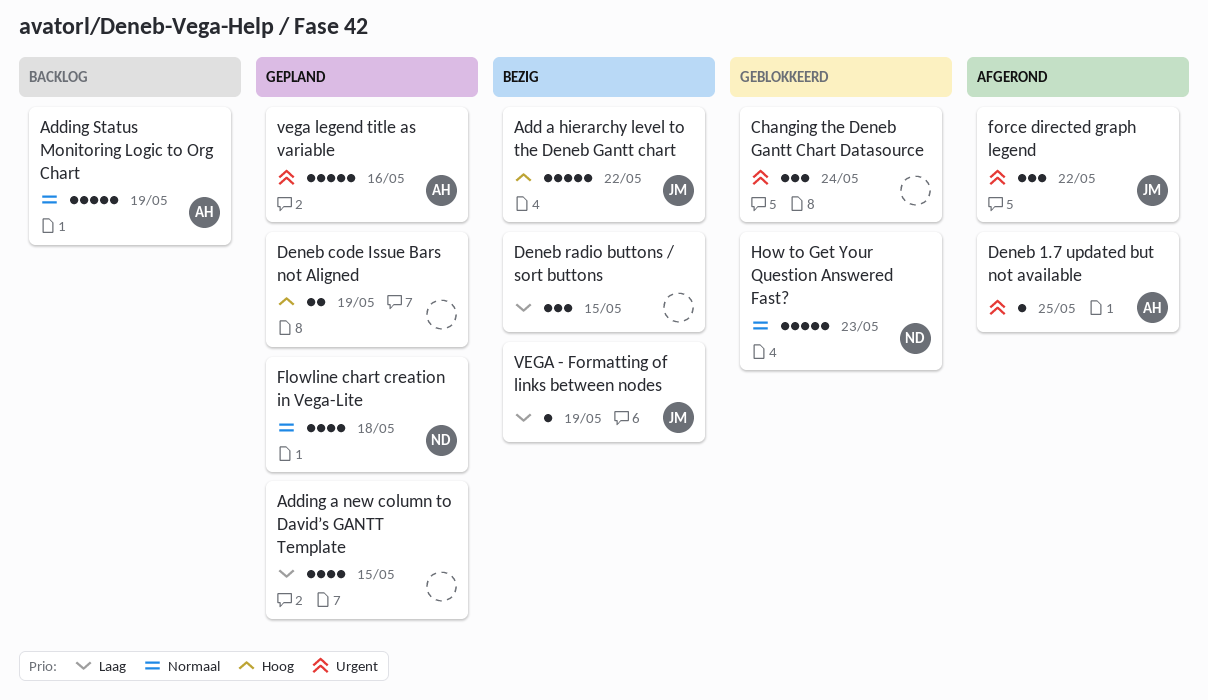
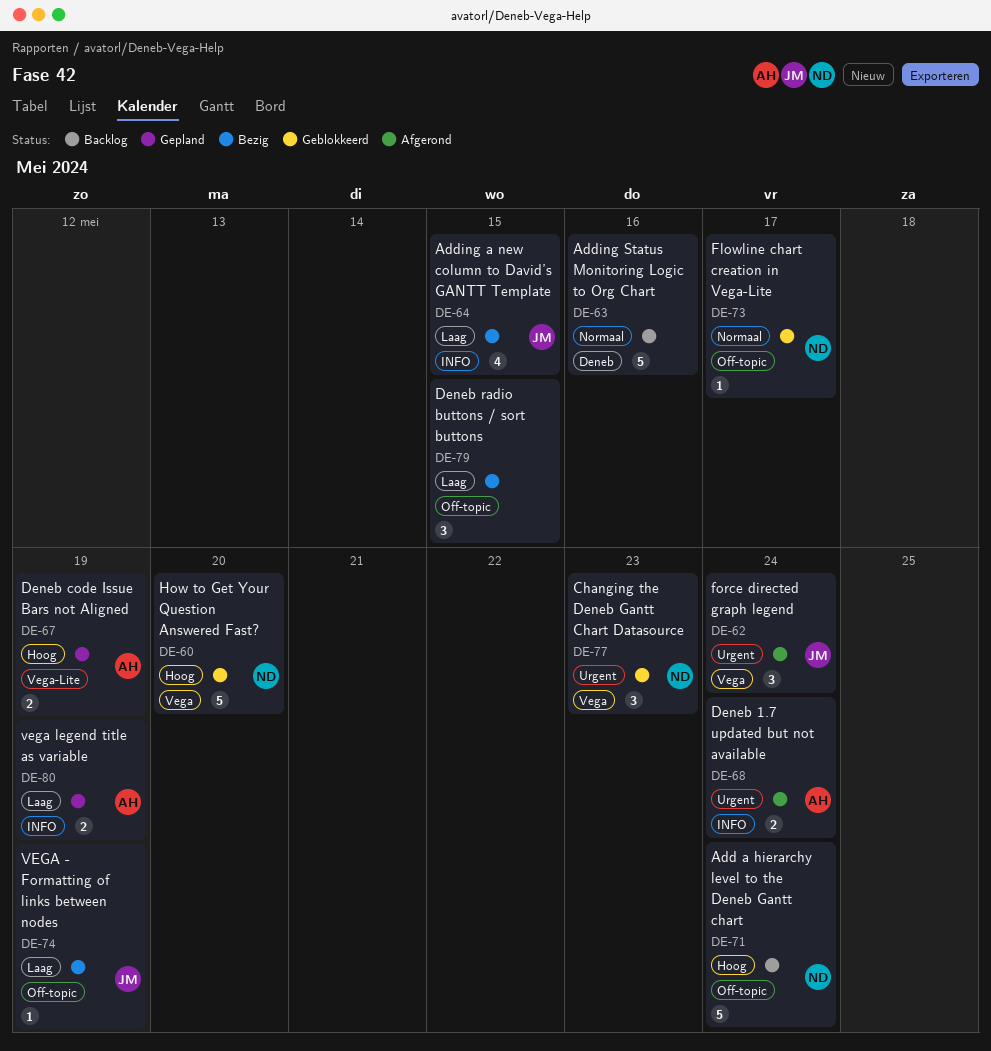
Add a hierarchy level to the Deneb Gantt chart, status: Bezig -> Backlog
Add a hierarchy level to the Deneb Gantt chart, owner: JM -> ND
Add a hierarchy level to the Deneb Gantt chart, due: May 22 -> May 24
Adding a new column to David’s GANTT Template, status: Gepland -> Bezig
Adding a new column to David’s GANTT Template, owner: none -> JM
Adding Status Monitoring Logic to Org Chart, owner: AH -> none
Adding Status Monitoring Logic to Org Chart, due: May 19 -> May 16
Changing the Deneb Gantt Chart Datasource, owner: none -> ND
Changing the Deneb Gantt Chart Datasource, due: May 24 -> May 23
Deneb 1.7 updated but not available, estimate: 1 -> 2
Deneb 1.7 updated but not available, due: May 25 -> May 24
Deneb code Issue Bars not Aligned, owner: none -> AH
Flowline chart creation in Vega-Lite, status: Gepland -> Geblokkeerd
Flowline chart creation in Vega-Lite, estimate: 4 -> 1
Flowline chart creation in Vega-Lite, due: May 18 -> May 17
force directed graph legend, due: May 22 -> May 24
How to Get Your Question Answered Fast?, priority: Normaal -> Hoog
How to Get Your Question Answered Fast?, due: May 23 -> May 20
vega legend title as variable, priority: Urgent -> Laag
vega legend title as variable, estimate: 5 -> 2
vega legend title as variable, due: May 16 -> May 19

